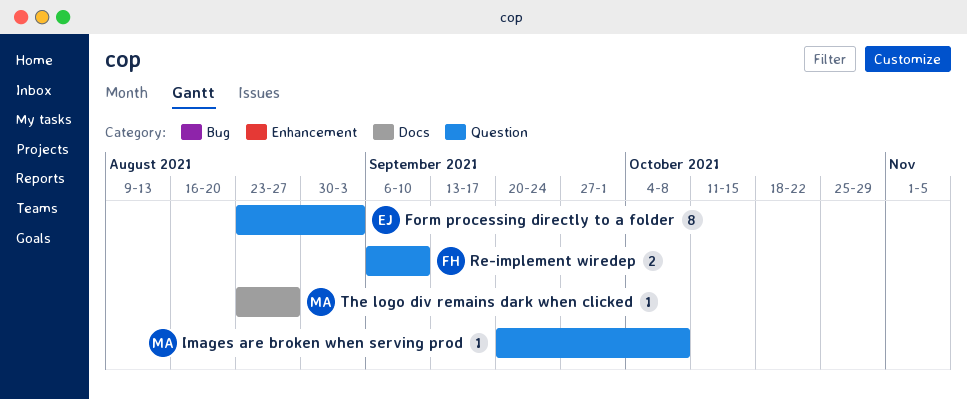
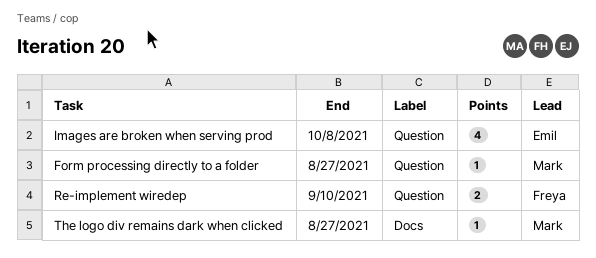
Form processing directly to a folder, owner: Emil -> Mark
Form processing directly to a folder, estimate: 8 -> 1
Form processing directly to a folder, due: Sep 3 -> Aug 27
Images are broken when serving prod, owner: Mark -> Emil
Images are broken when serving prod, estimate: 1 -> 4

